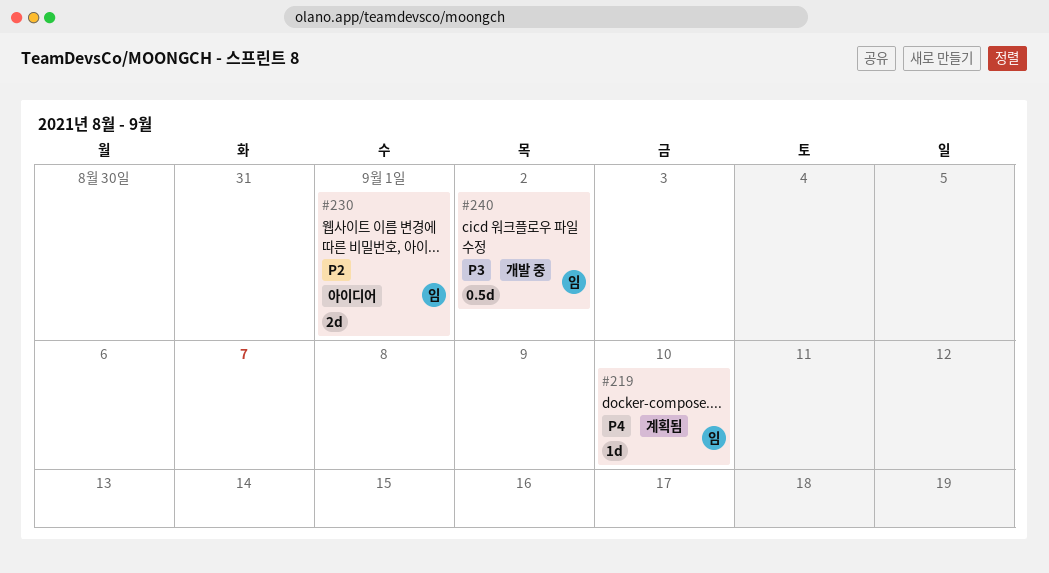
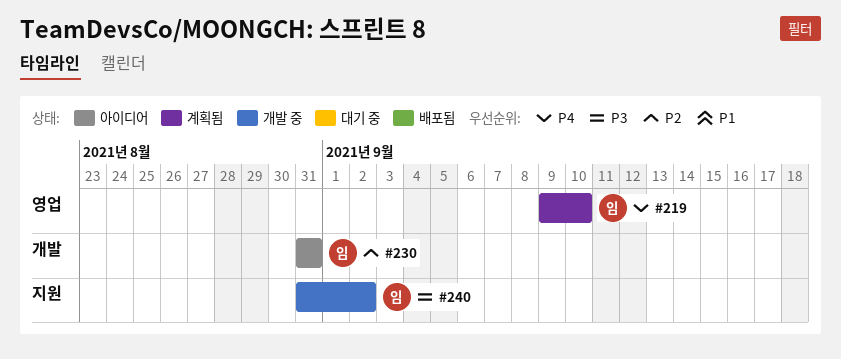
#230, due: Sep 1 -> Aug 31

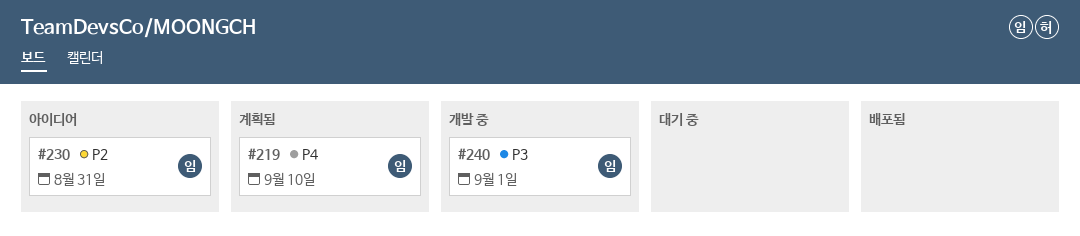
#240, due: Sep 2 -> Sep 1

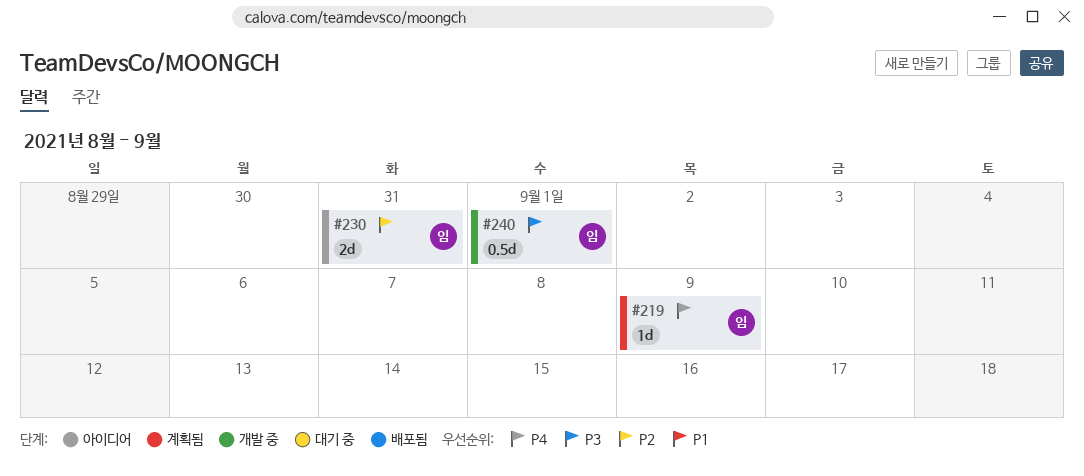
#219, due: Sep 10 -> Sep 9

